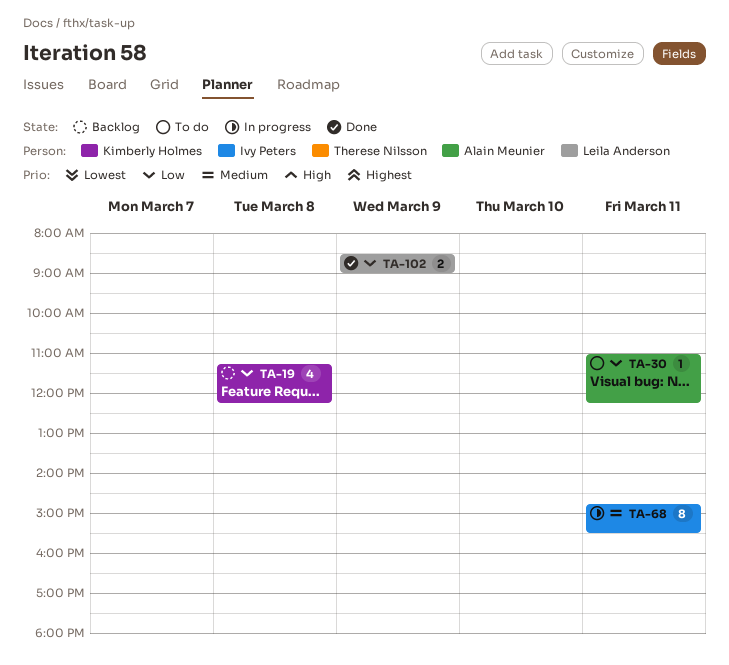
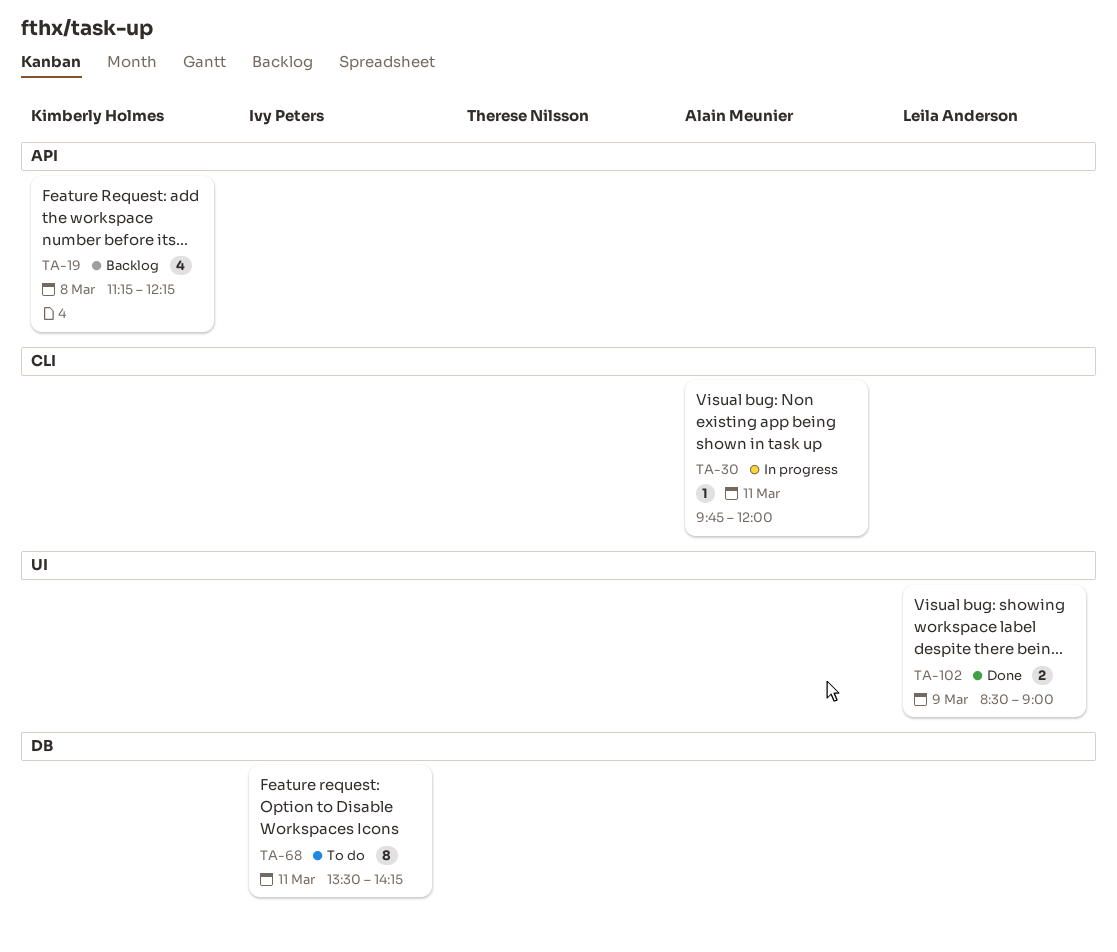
TA-30, status: To do -> In progress
TA-30, begins: 11:00 -> 09:45
TA-30, ends: 12:15 -> 12:00
TA-68, status: In progress -> To do
TA-68, begins: 14:45 -> 13:30
TA-68, ends: 15:30 -> 14:15

